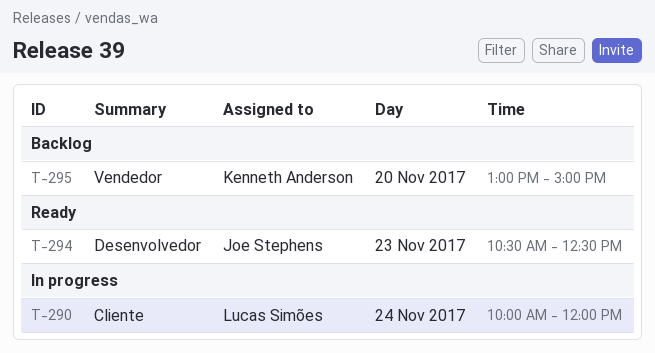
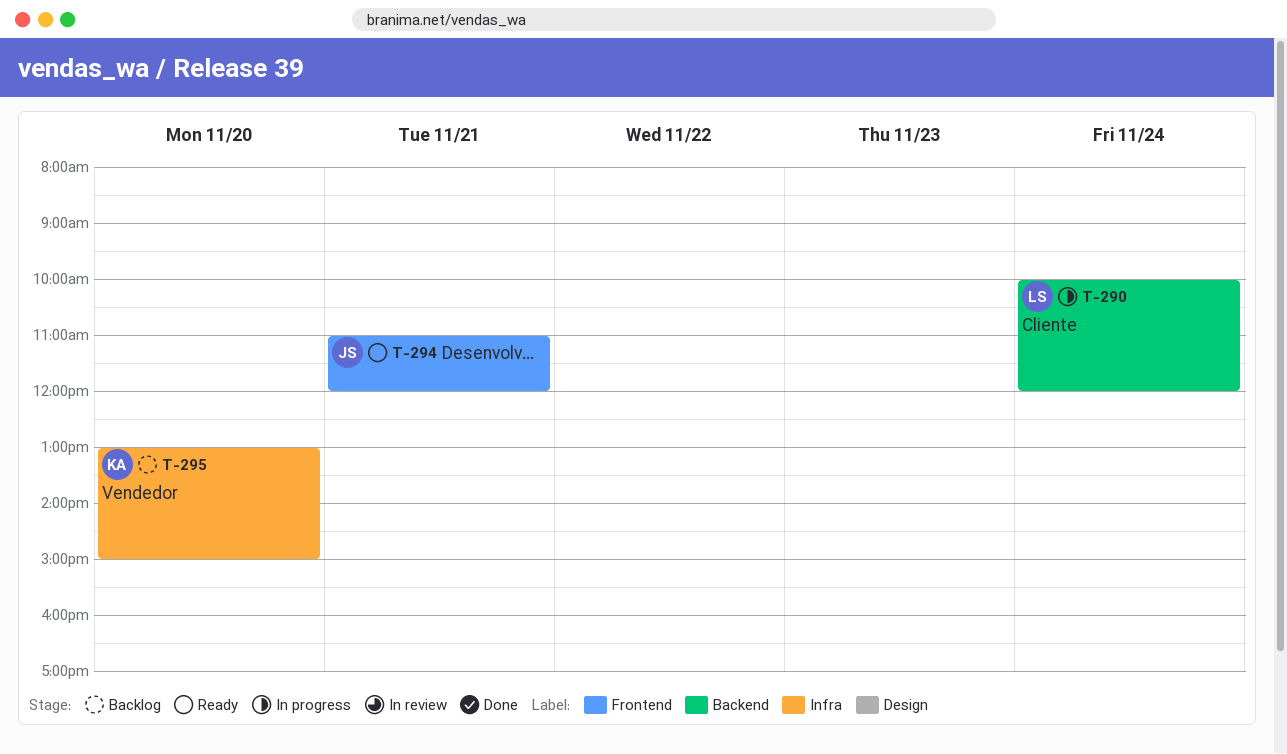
T-294, day: Nov 23 -> Nov 21
T-294, begins: 10:30 -> 11:00
T-294, ends: 12:30 -> 12:00

